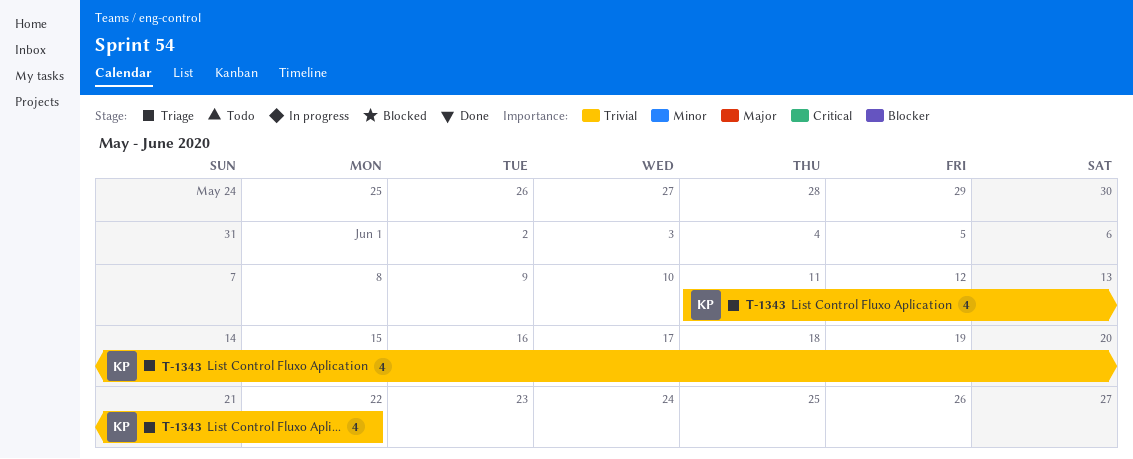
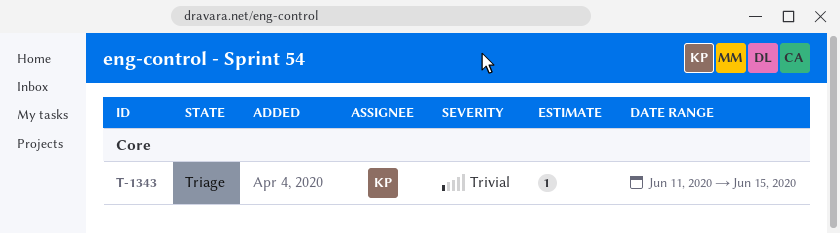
T-1343, estimate: 4 -> 1
T-1343, due: Jun 22 -> Jun 15

